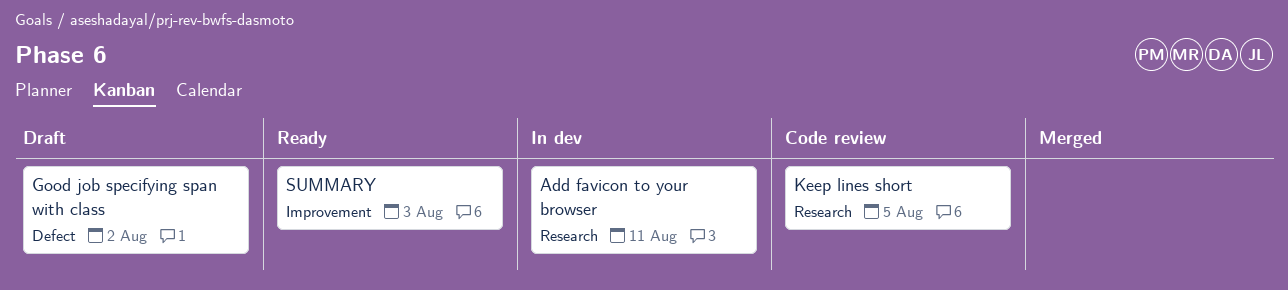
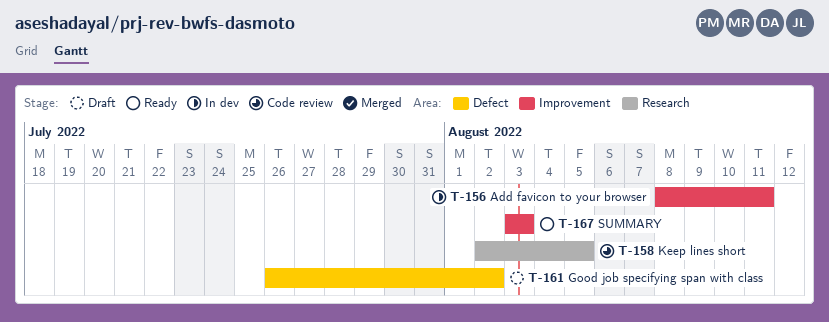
Add favicon to your browser, label: Research -> Improvement

